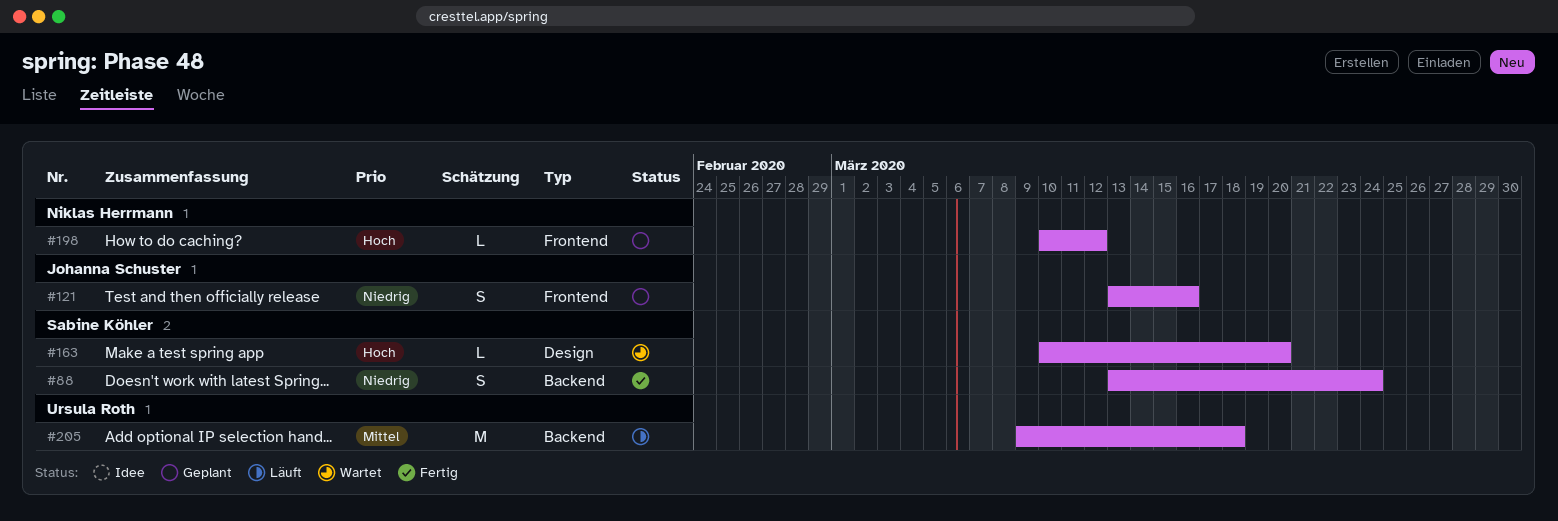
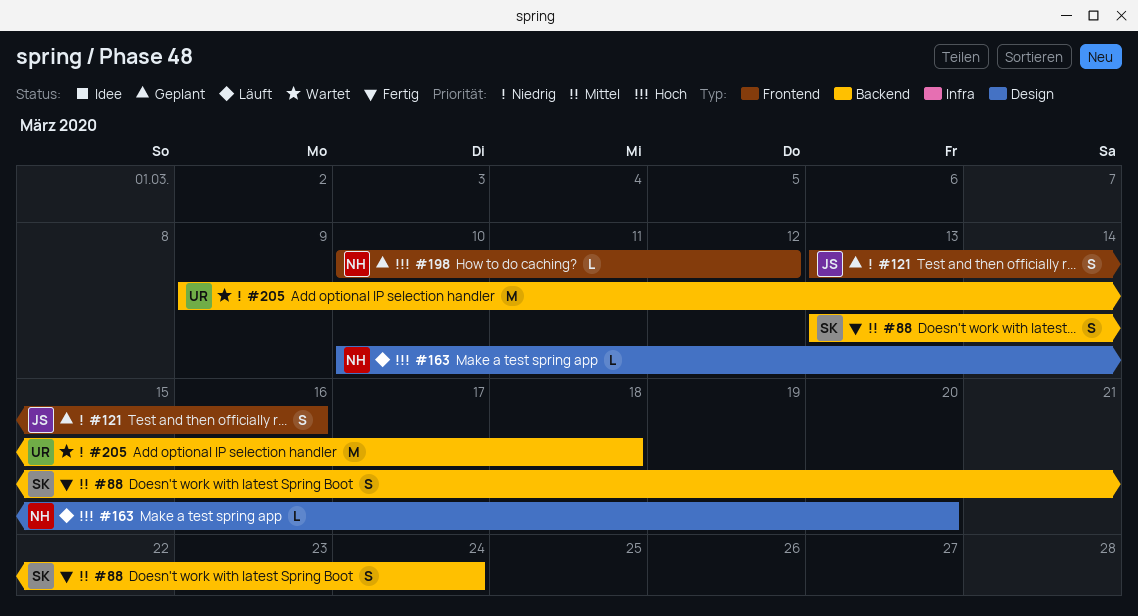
#88, priority: Niedrig -> Mittel
#163, status: Wartet -> Läuft
#163, owner: Sabine Köhler -> Niklas Herrmann
#205, status: Läuft -> Wartet
#205, priority: Mittel -> Niedrig

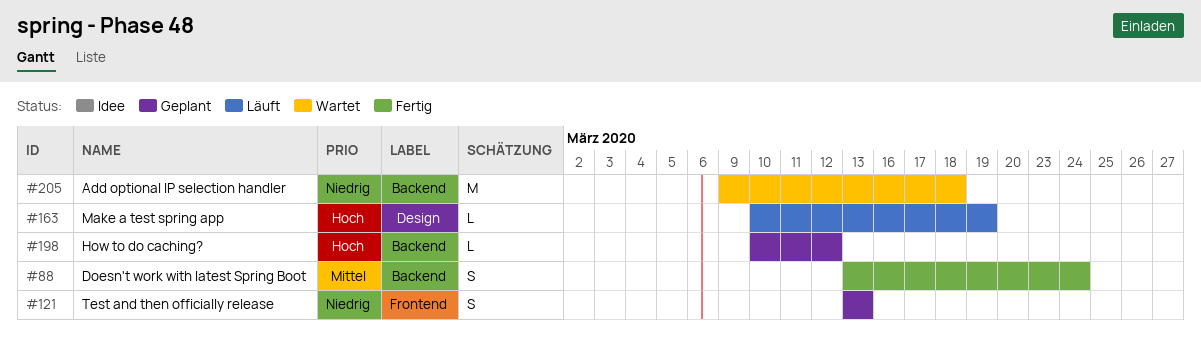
#121, due: Mar 16 -> Mar 13
#163, due: Mar 20 -> Mar 19
#198, label: Frontend -> Backend

